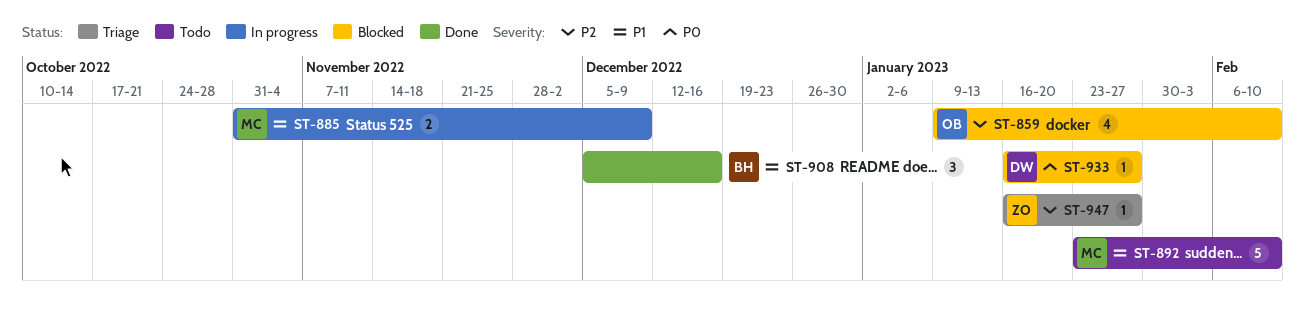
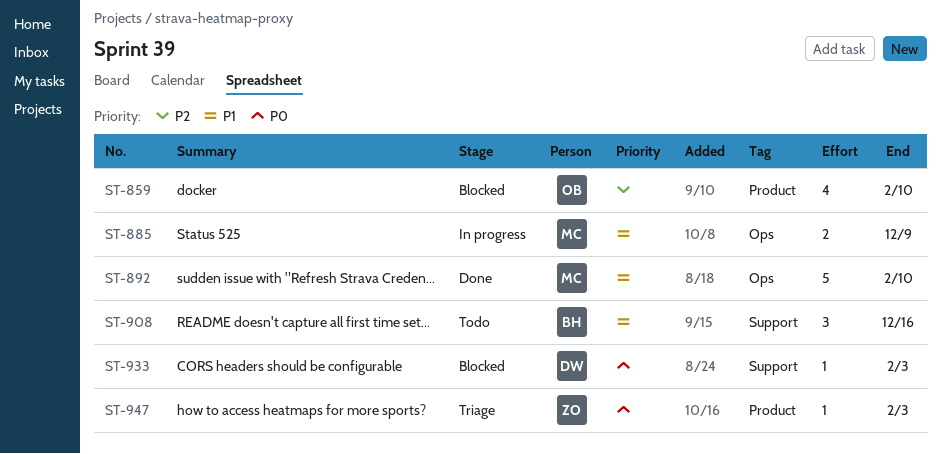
ST-892, status: Todo -> Done
ST-908, status: Done -> Todo
ST-933, due: Jan 27 -> Feb 3
ST-947, priority: P2 -> P0
ST-947, due: Jan 27 -> Feb 3

